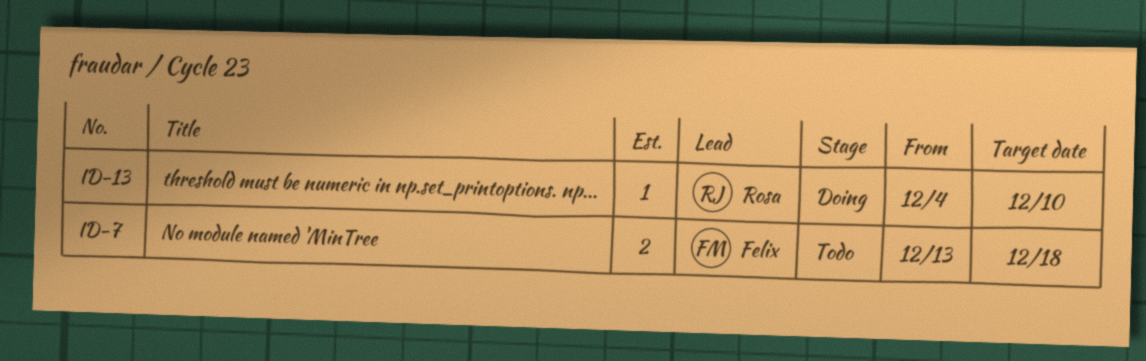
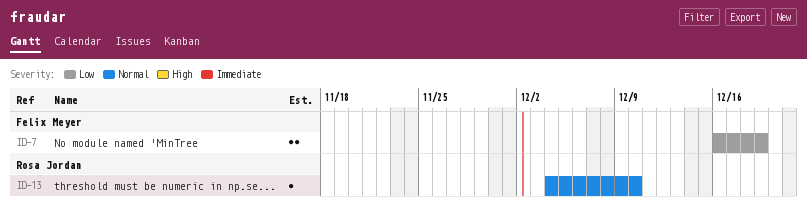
ID-7, start: Dec 13 -> Dec 16
ID-7, due: Dec 18 -> Dec 19

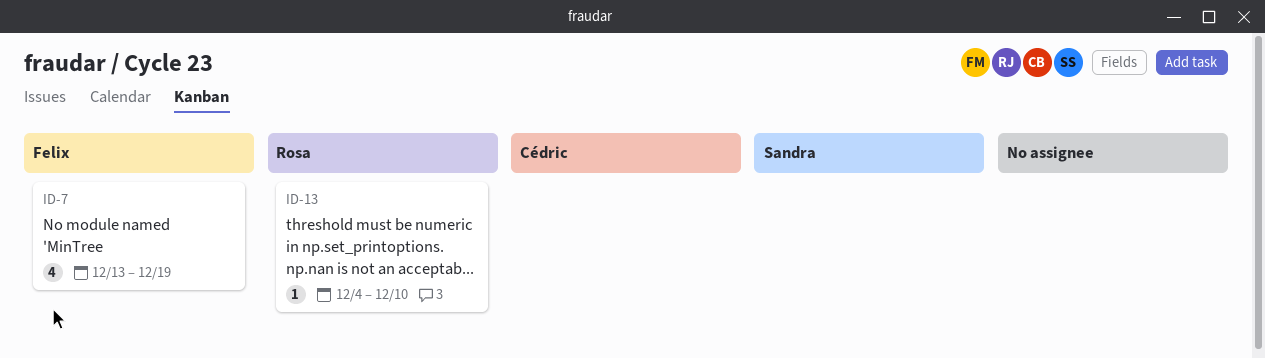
ID-7, estimate: 2 -> 4
ID-7, start: Dec 16 -> Dec 13

